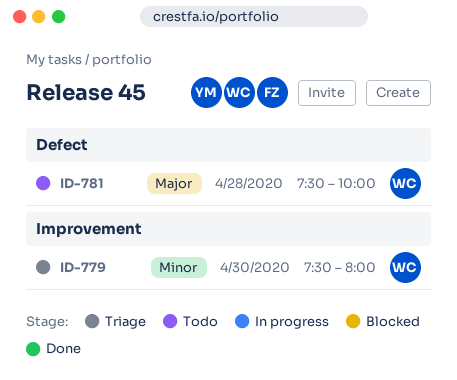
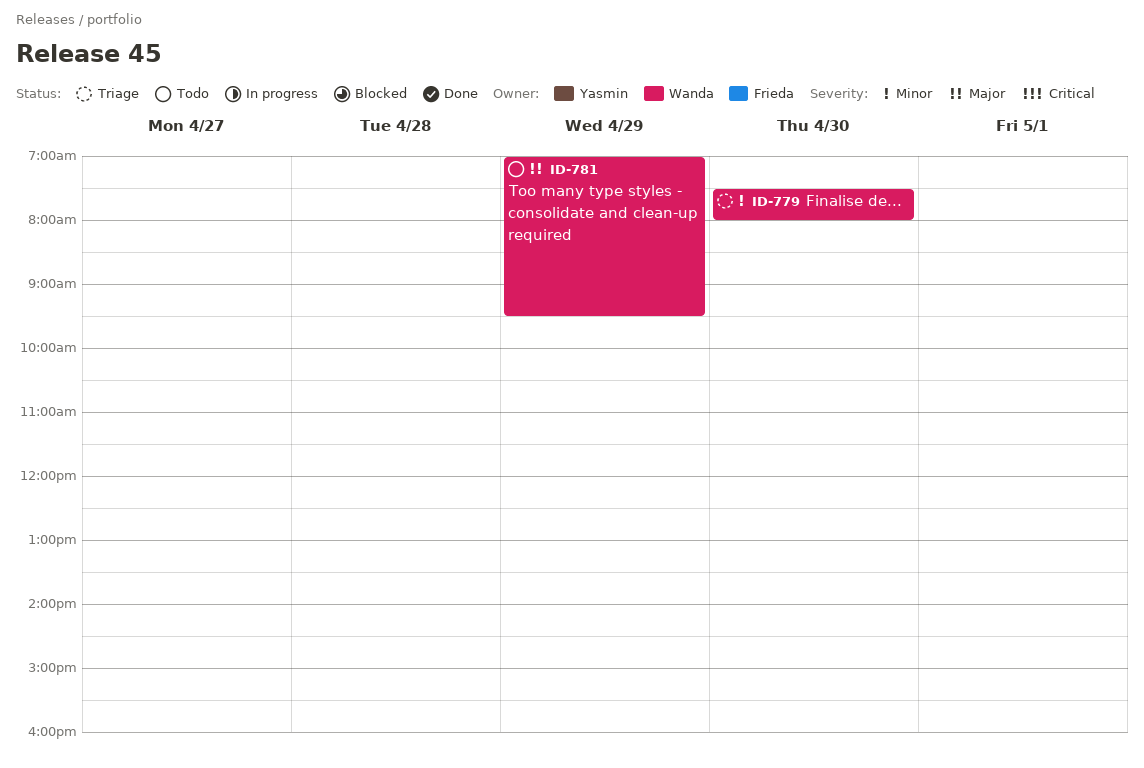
ID-781, day: Apr 28 -> Apr 29
ID-781, begins: 07:30 -> 07:00
ID-781, ends: 10:00 -> 09:30

